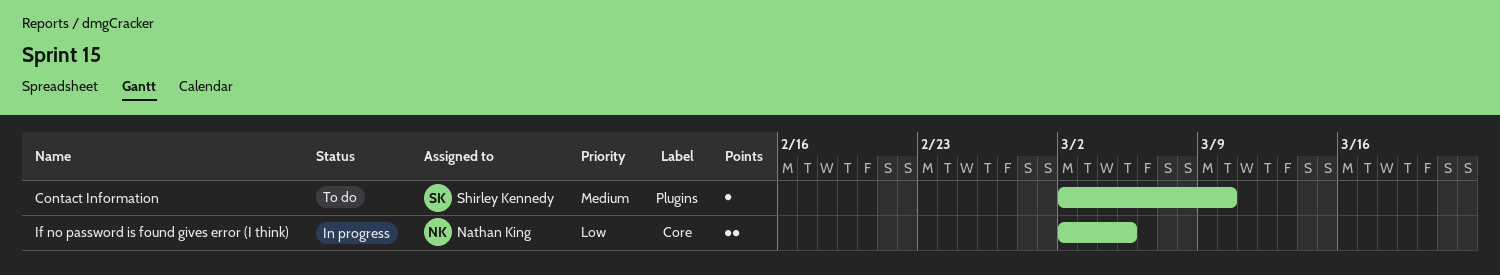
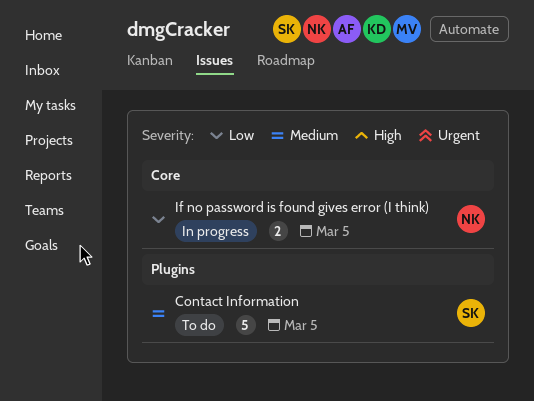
Contact Information, estimate: 1 -> 5
Contact Information, due: Mar 10 -> Mar 5

